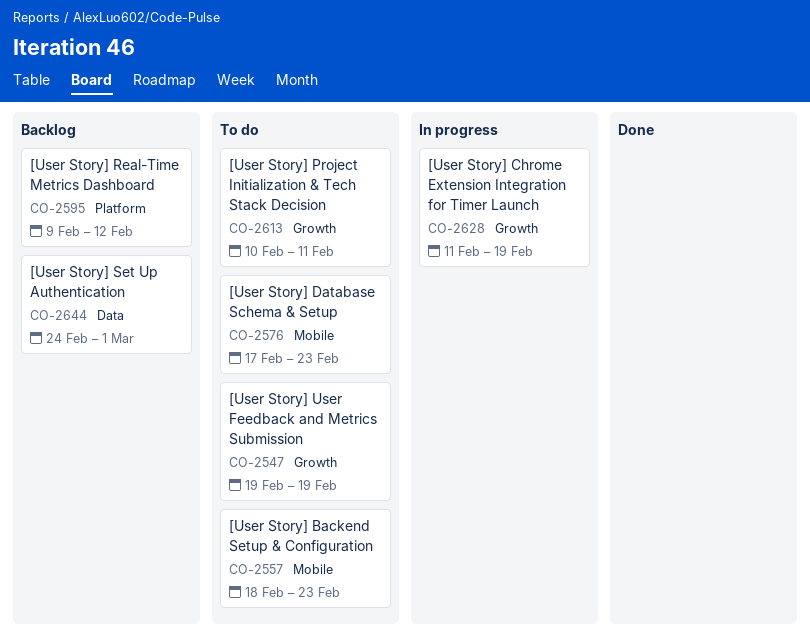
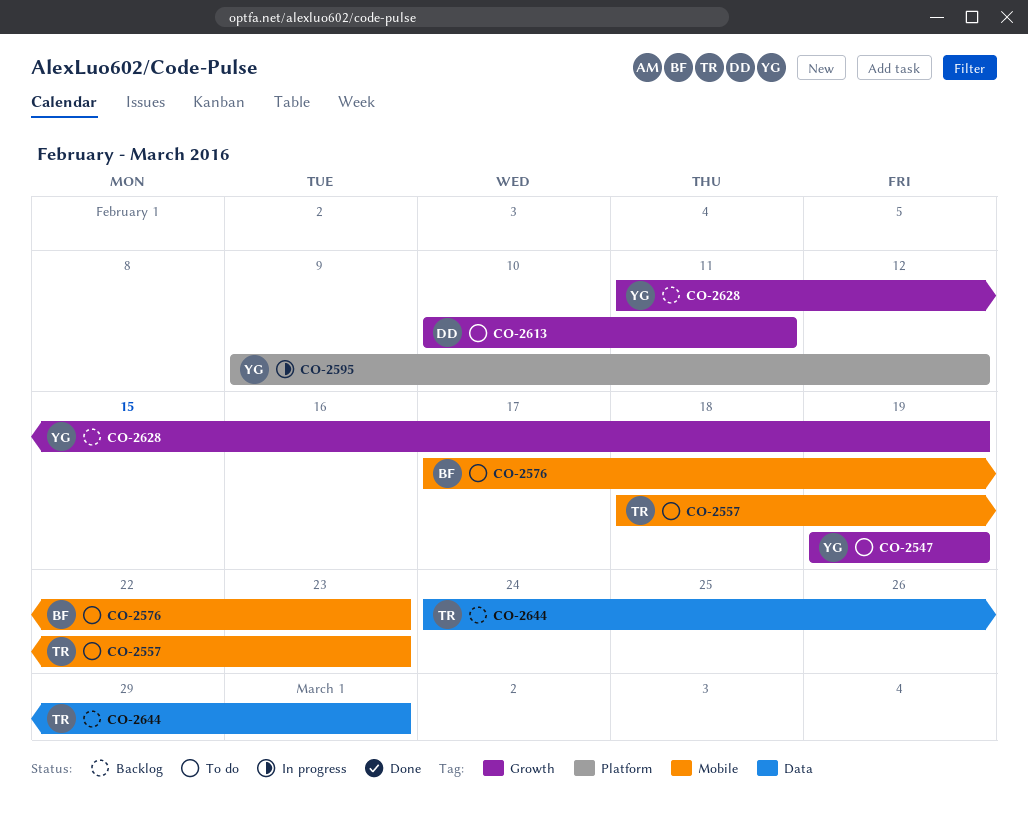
CO-2595, status: Backlog -> In progress
CO-2628, status: In progress -> Backlog

